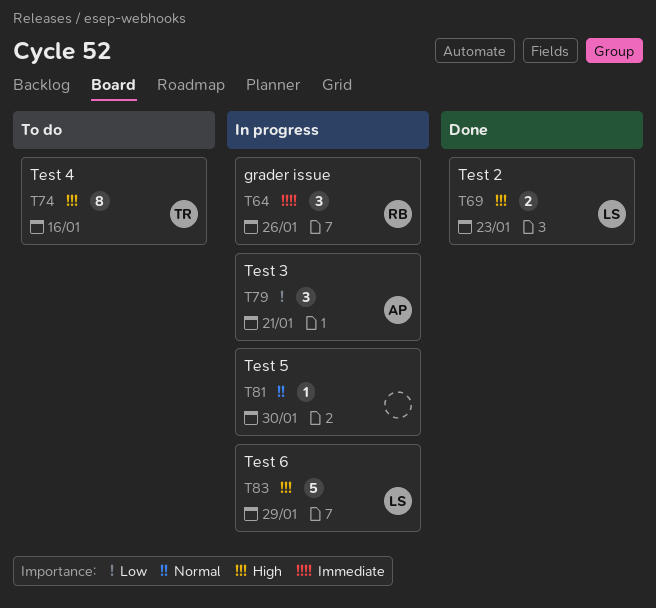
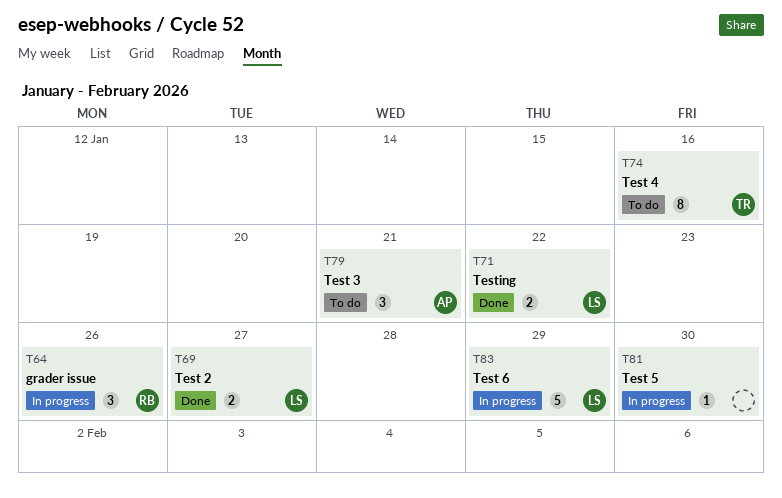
T69, due: Jan 23 -> Jan 27
T71: none -> present
T79, status: In progress -> To do

